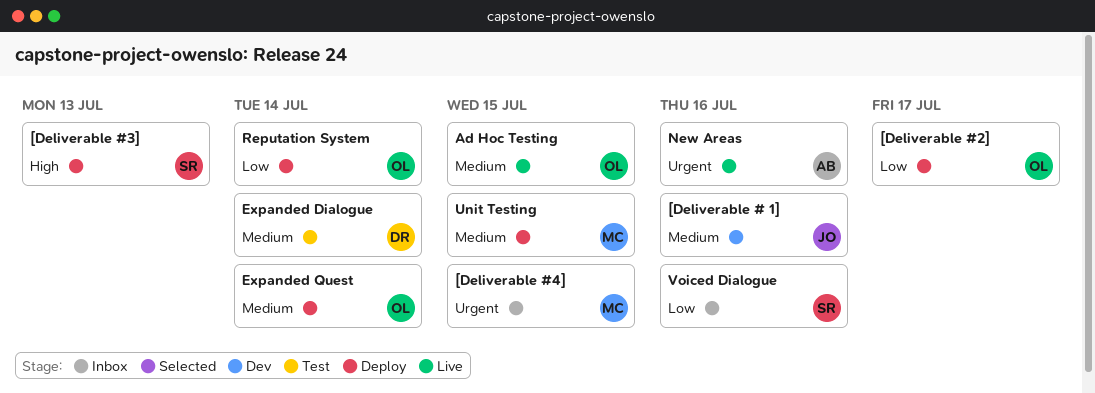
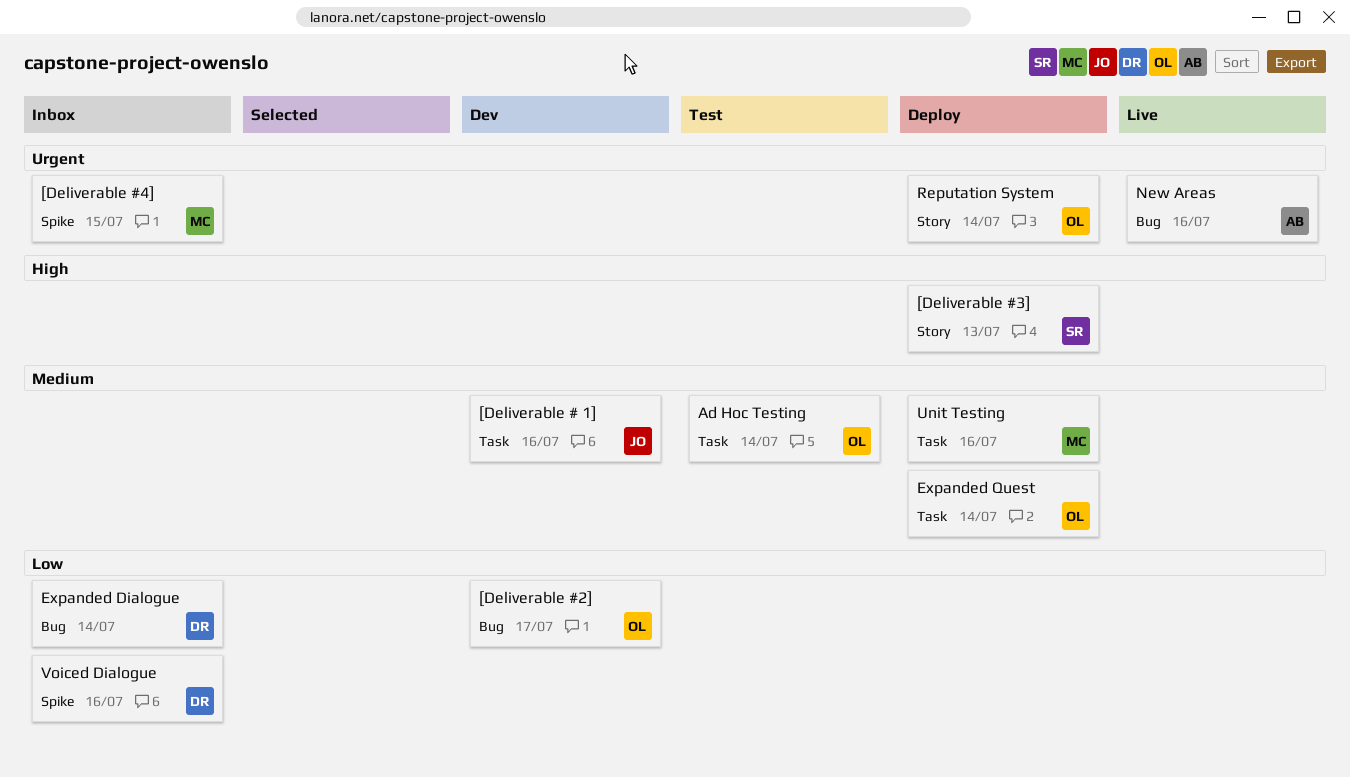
[Deliverable #2], status: Deploy -> Dev
Ad Hoc Testing, status: Live -> Test
Ad Hoc Testing, due: Jul 15 -> Jul 14
Expanded Dialogue, status: Test -> Inbox
Expanded Dialogue, priority: Medium -> Low
Reputation System, priority: Low -> Urgent
Unit Testing, due: Jul 15 -> Jul 16
Voiced Dialogue, owner: SR -> DR

